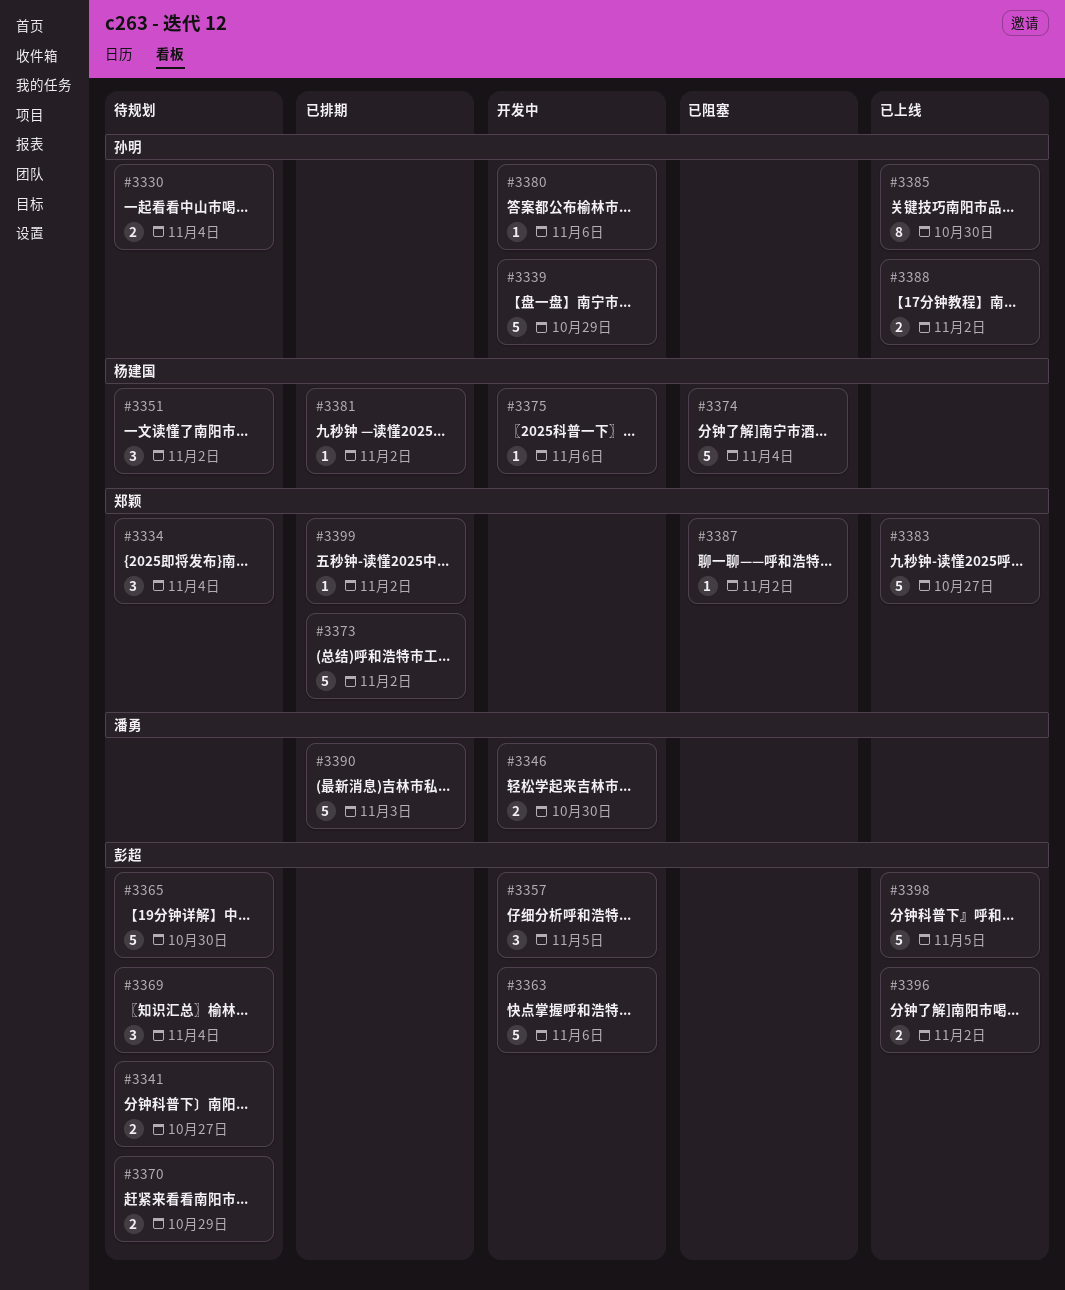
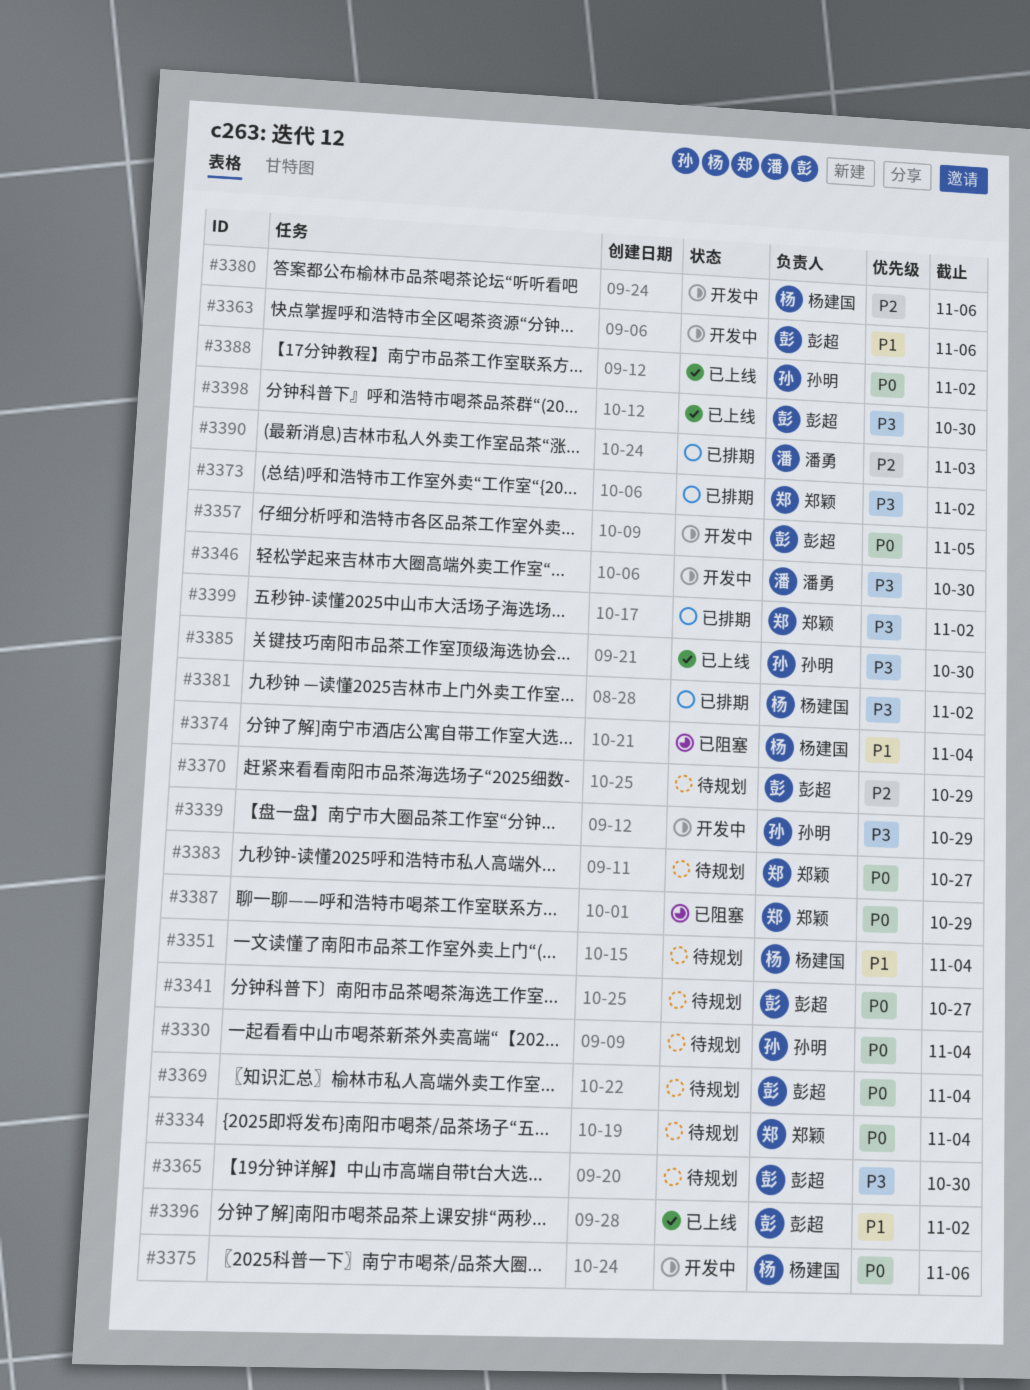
#3351, due: Nov 2 -> Nov 4
#3380, owner: 孙明 -> 杨建国
#3383, status: 已上线 -> 待规划
#3387, due: Nov 2 -> Oct 29
#3398, due: Nov 5 -> Oct 30

